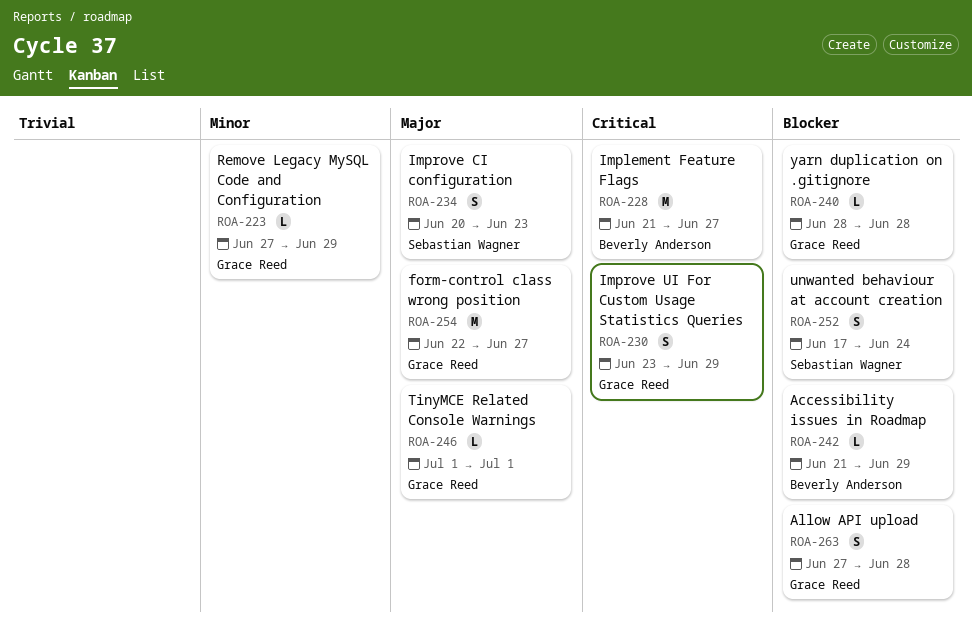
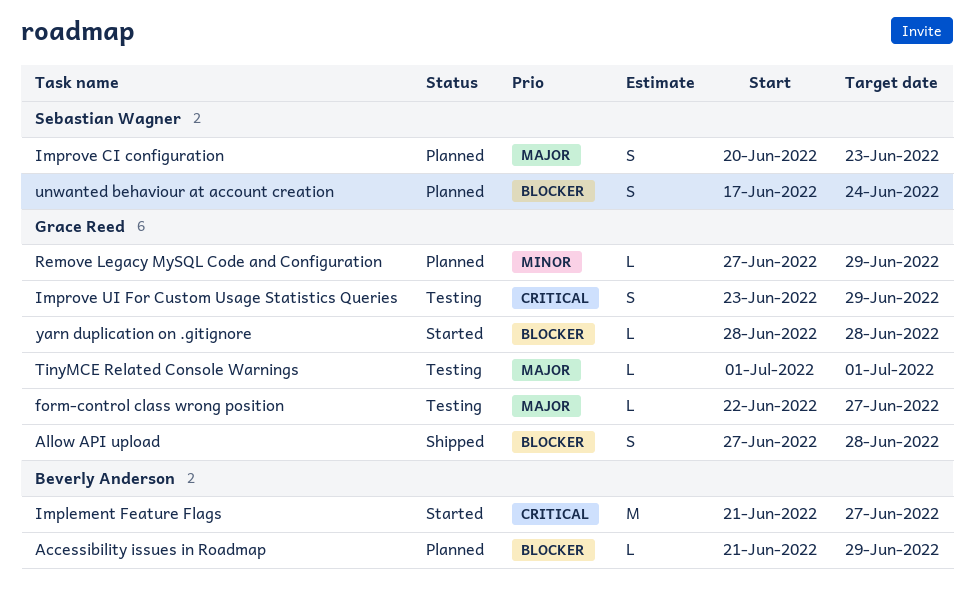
form-control class wrong position, estimate: M -> L

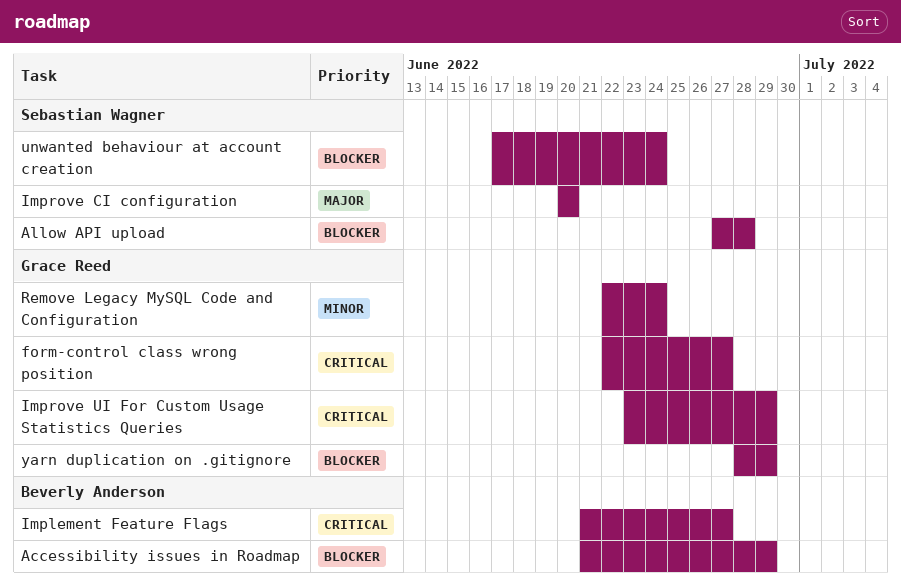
Allow API upload, owner: Grace Reed -> Sebastian Wagner
form-control class wrong position, priority: Major -> Critical
Improve CI configuration, due: Jun 23 -> Jun 20
Remove Legacy MySQL Code and Configuration, start: Jun 27 -> Jun 22
Remove Legacy MySQL Code and Configuration, due: Jun 29 -> Jun 24
TinyMCE Related Console Warnings: present -> none
yarn duplication on .gitignore, due: Jun 28 -> Jun 29

